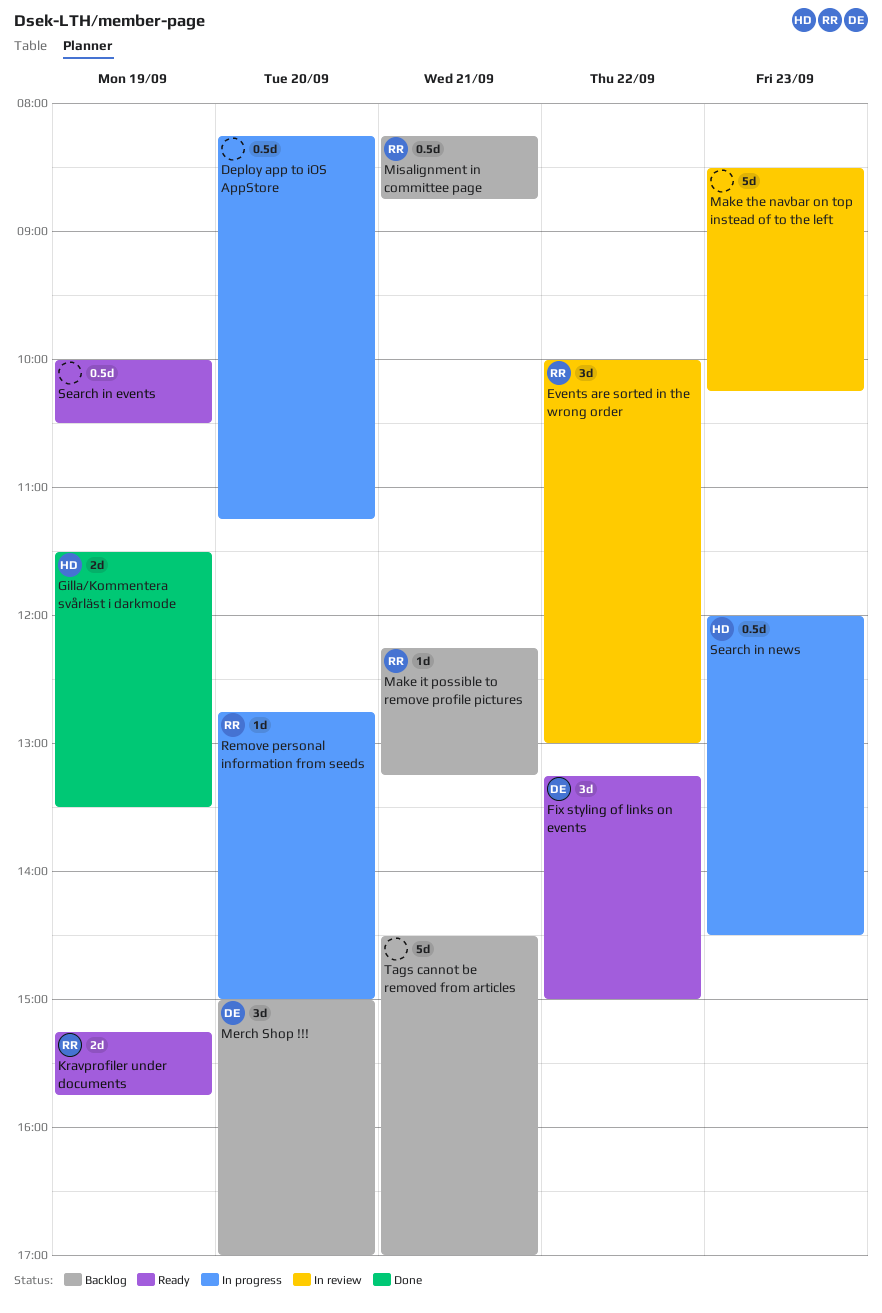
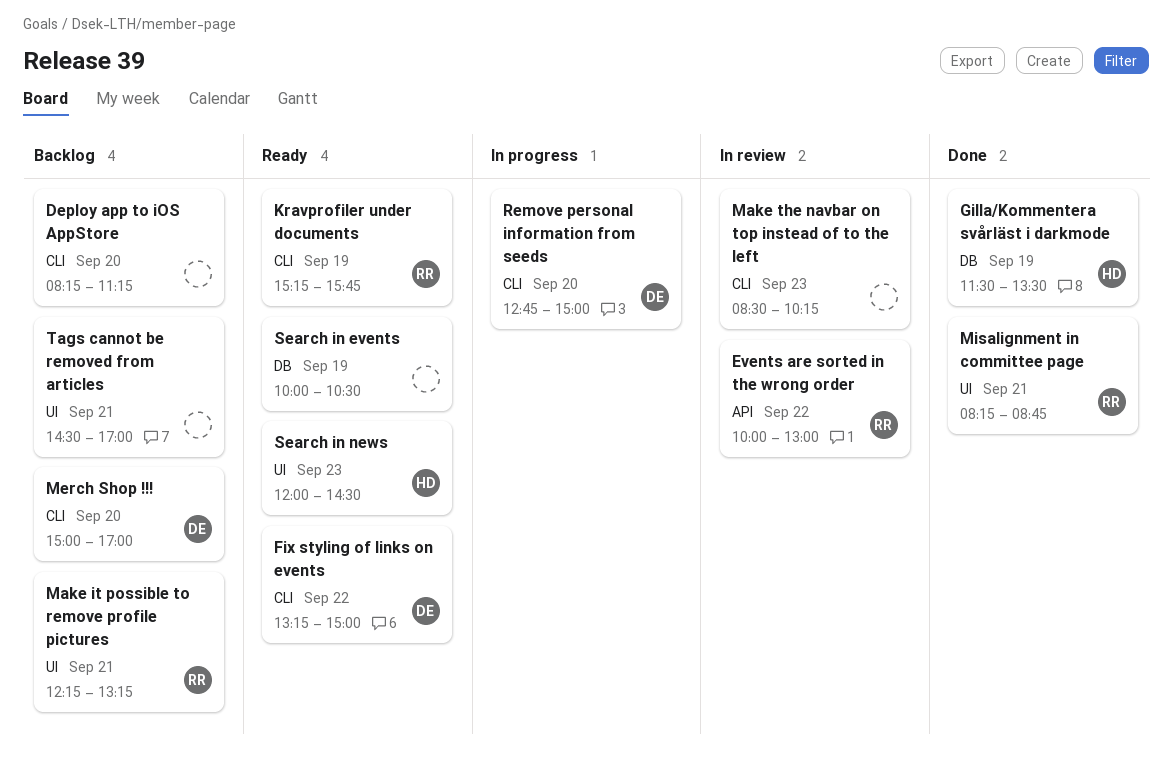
Deploy app to iOS AppStore, status: In progress -> Backlog
Misalignment in committee page, status: Backlog -> Done
Remove personal information from seeds, owner: RR -> DE
Search in news, status: In progress -> Ready

